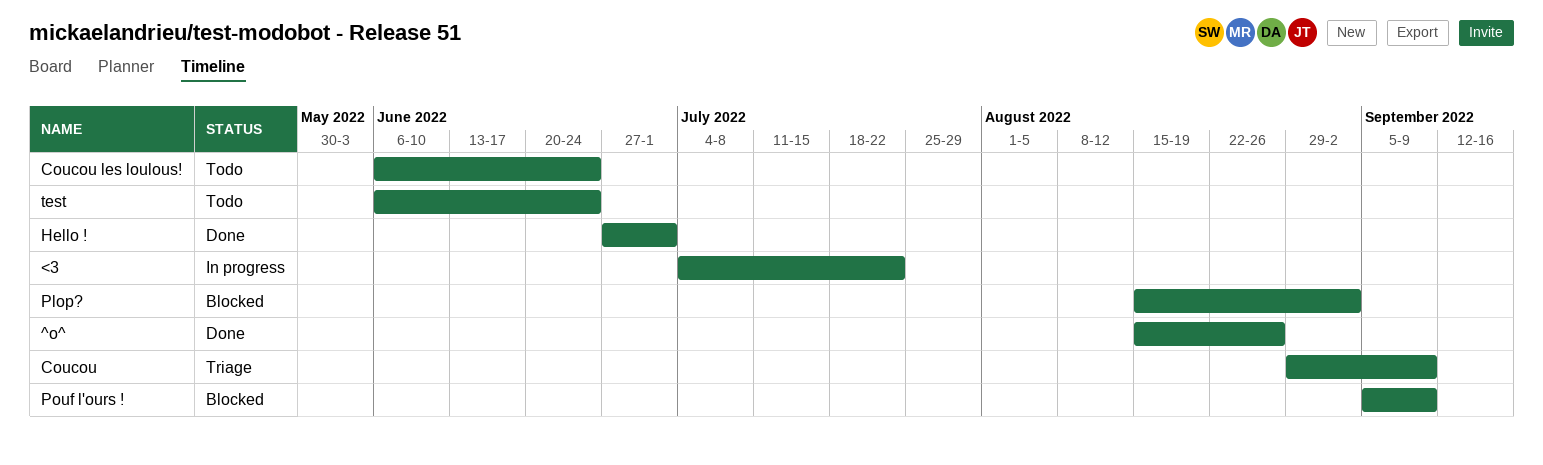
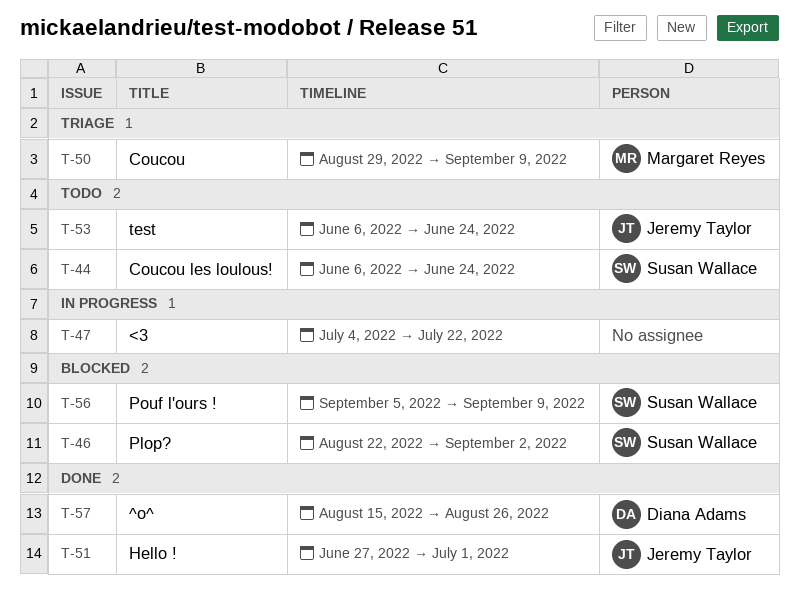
Plop?, start: Aug 15 -> Aug 22

